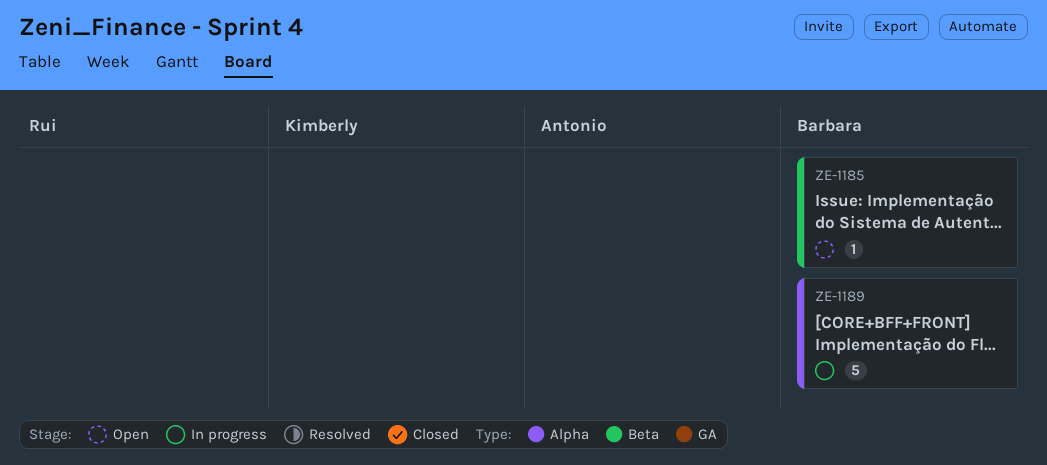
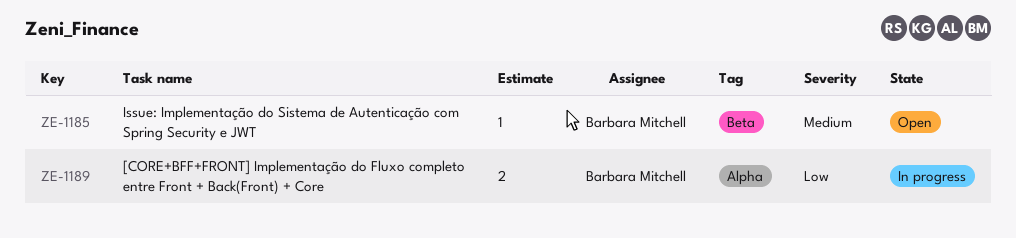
ZE-1189, estimate: 5 -> 2

